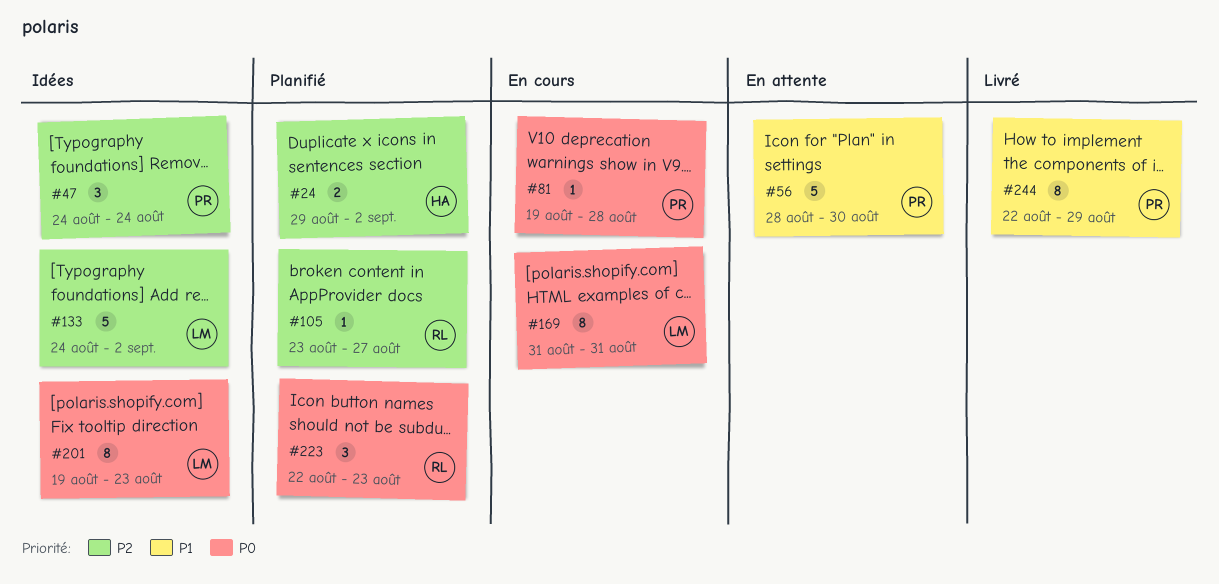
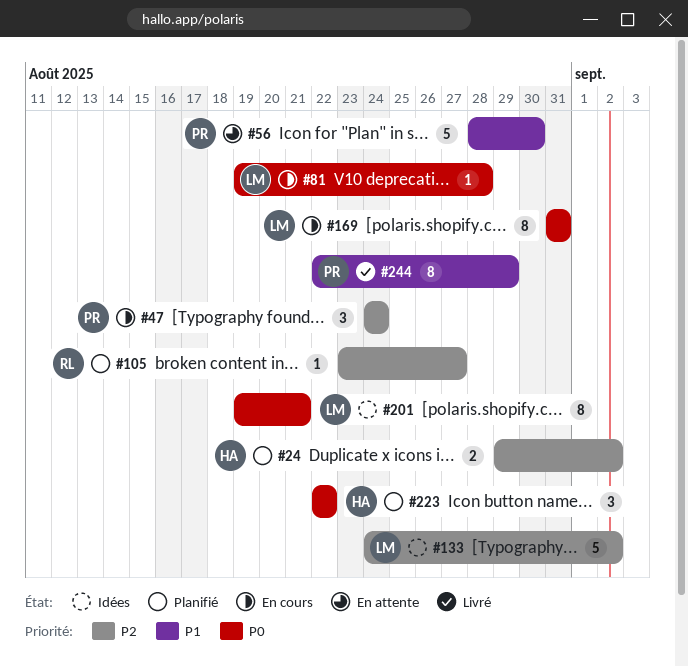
#47, status: Idées -> En cours
#81, owner: PR -> LM
#201, due: Aug 23 -> Aug 21
#223, owner: RL -> HA
#223, due: Aug 23 -> Aug 22

